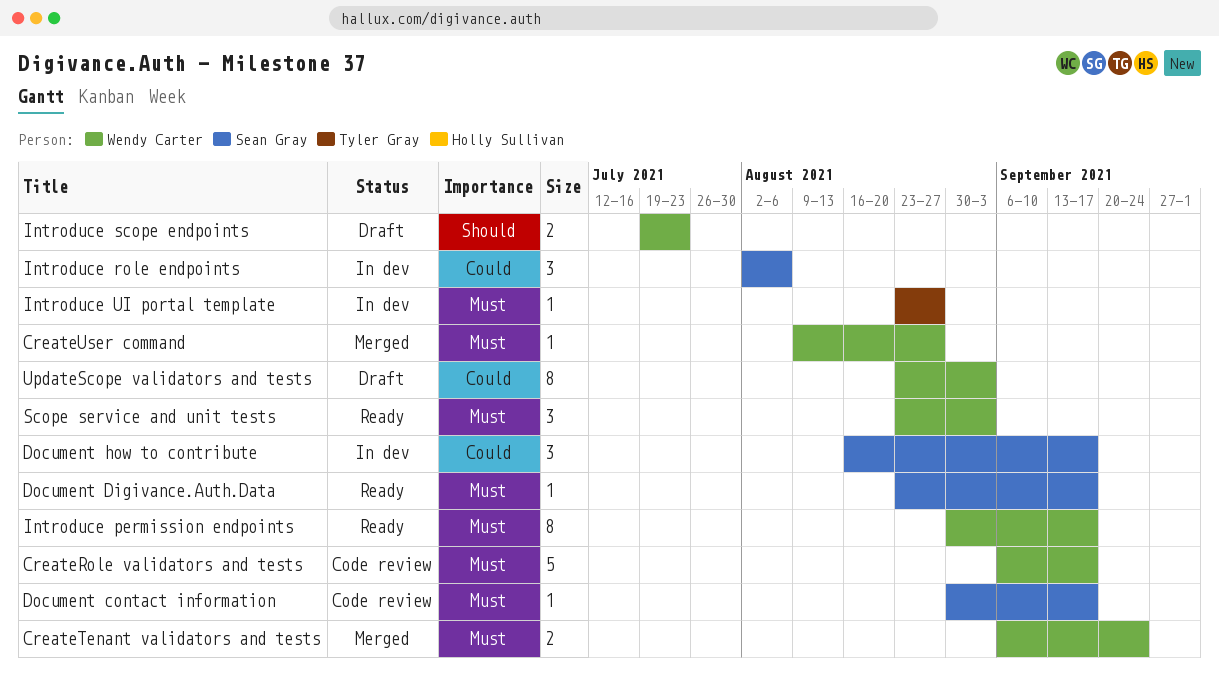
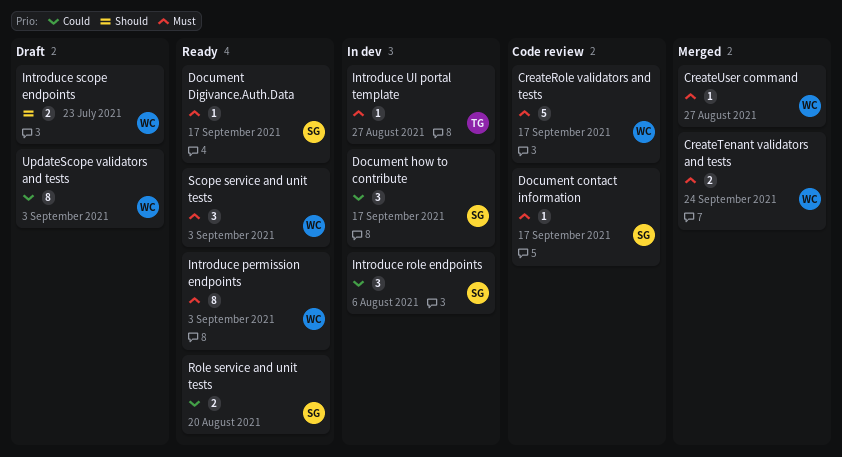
Introduce permission endpoints, due: Sep 17 -> Sep 3
Role service and unit tests: none -> present

